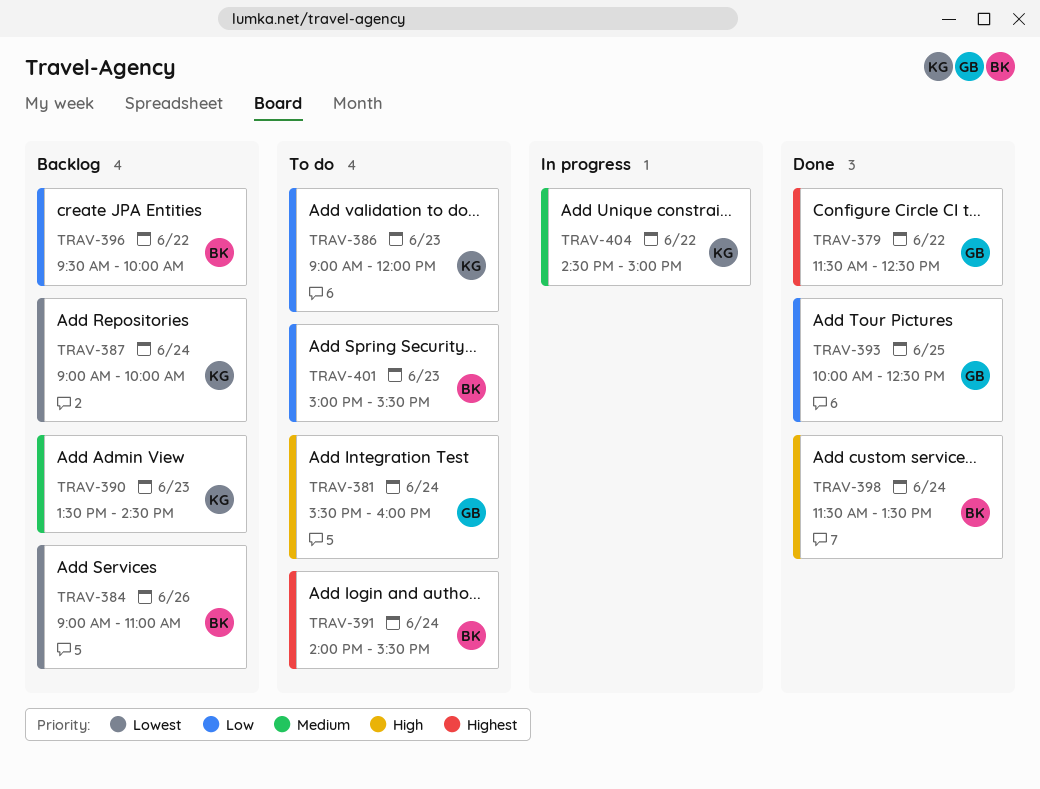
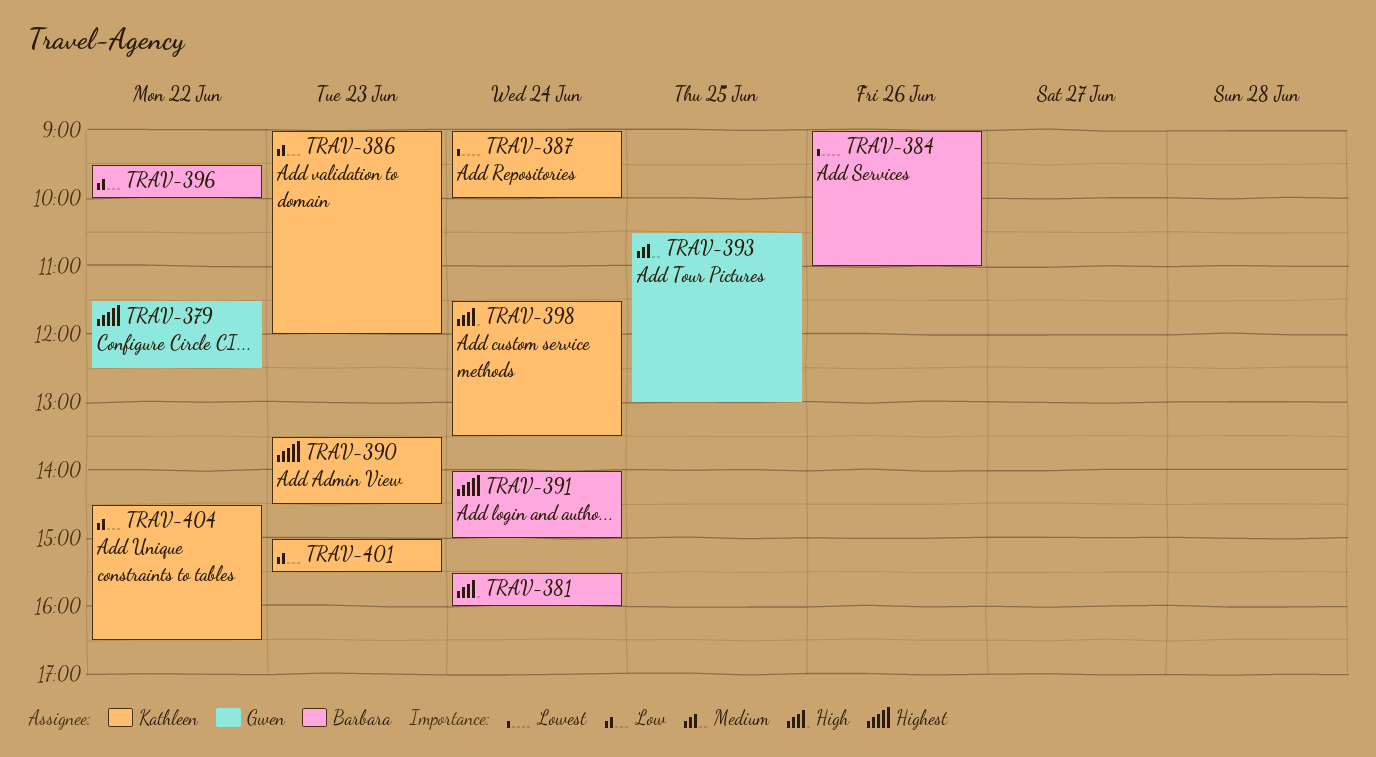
TRAV-381, owner: Gwen -> Barbara
TRAV-390, priority: Medium -> Highest
TRAV-391, ends: 15:30 -> 15:00
TRAV-393, priority: Low -> Medium
TRAV-393, begins: 10:00 -> 10:30
TRAV-393, ends: 12:30 -> 13:00
TRAV-398, owner: Barbara -> Kathleen
TRAV-401, owner: Barbara -> Kathleen
TRAV-404, priority: Medium -> Low
TRAV-404, ends: 15:00 -> 16:30

